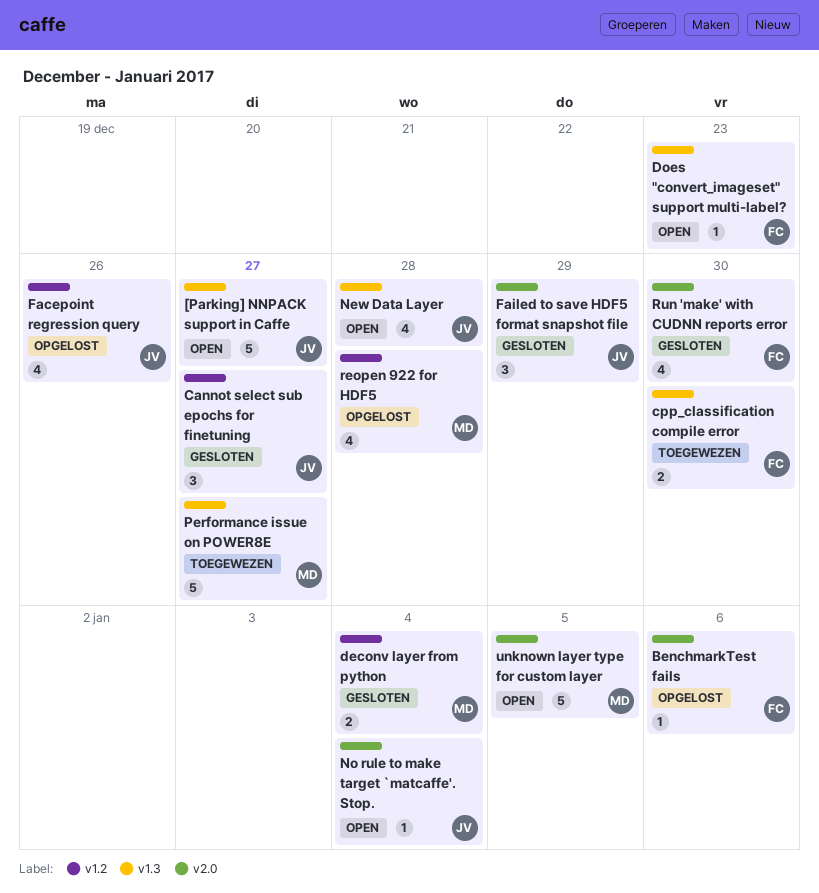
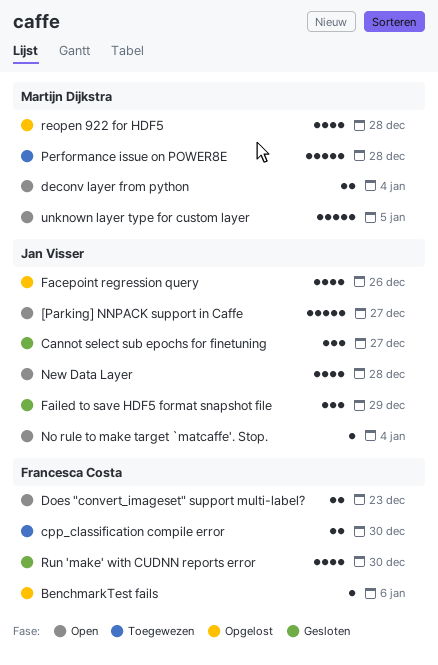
deconv layer from python, status: Gesloten -> Open
Does "convert_imageset" support multi-label?, estimate: 1 -> 2
Performance issue on POWER8E, due: Dec 27 -> Dec 28

